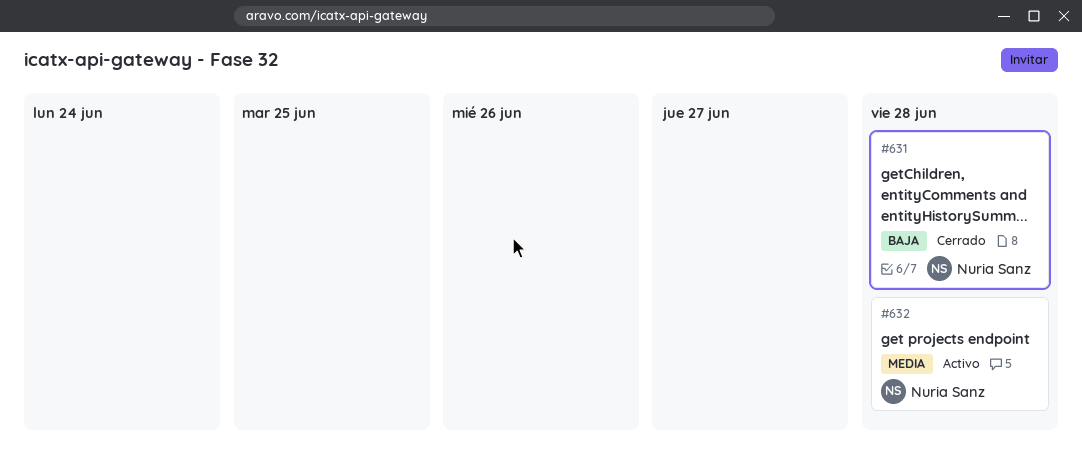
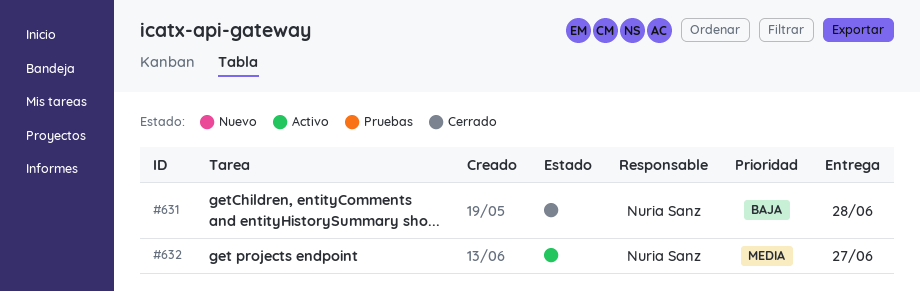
#632, due: Jun 28 -> Jun 27

